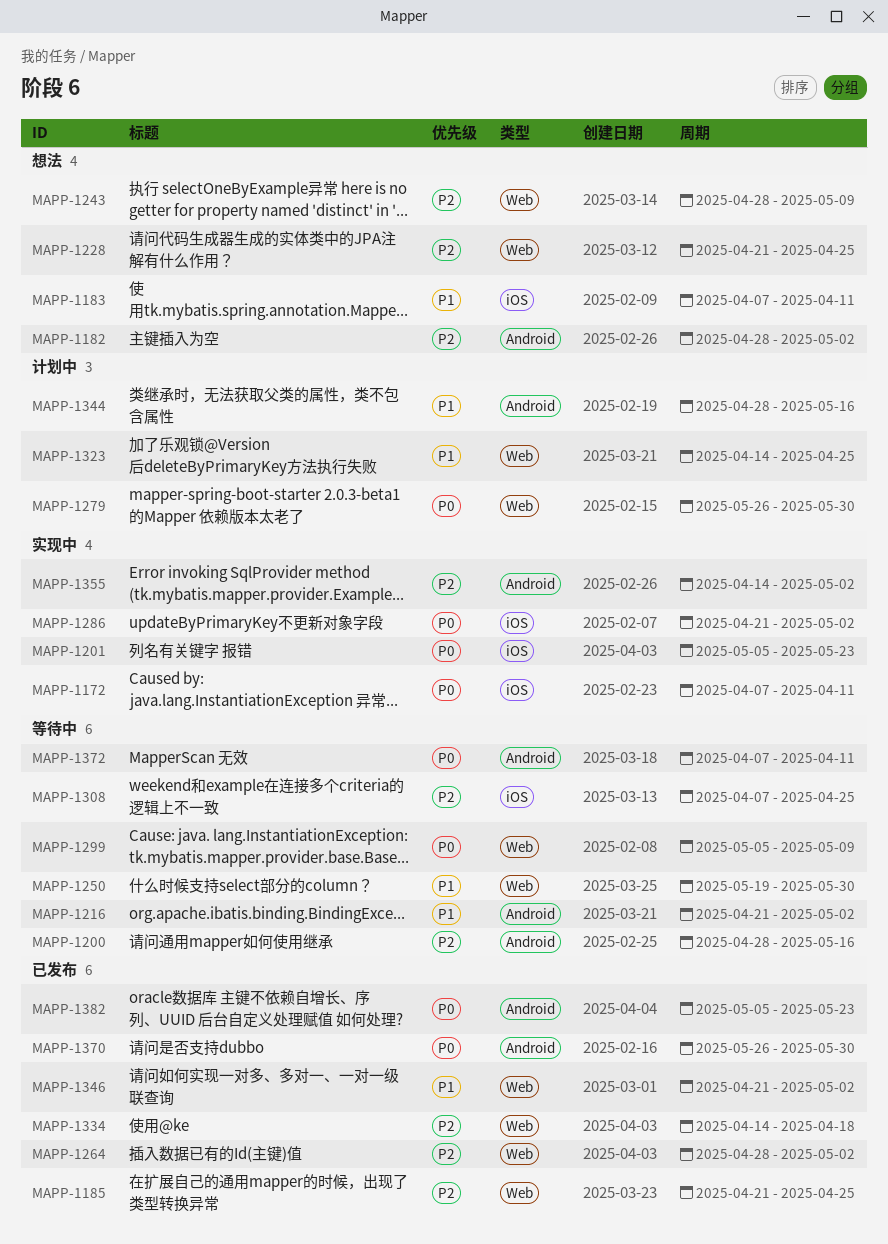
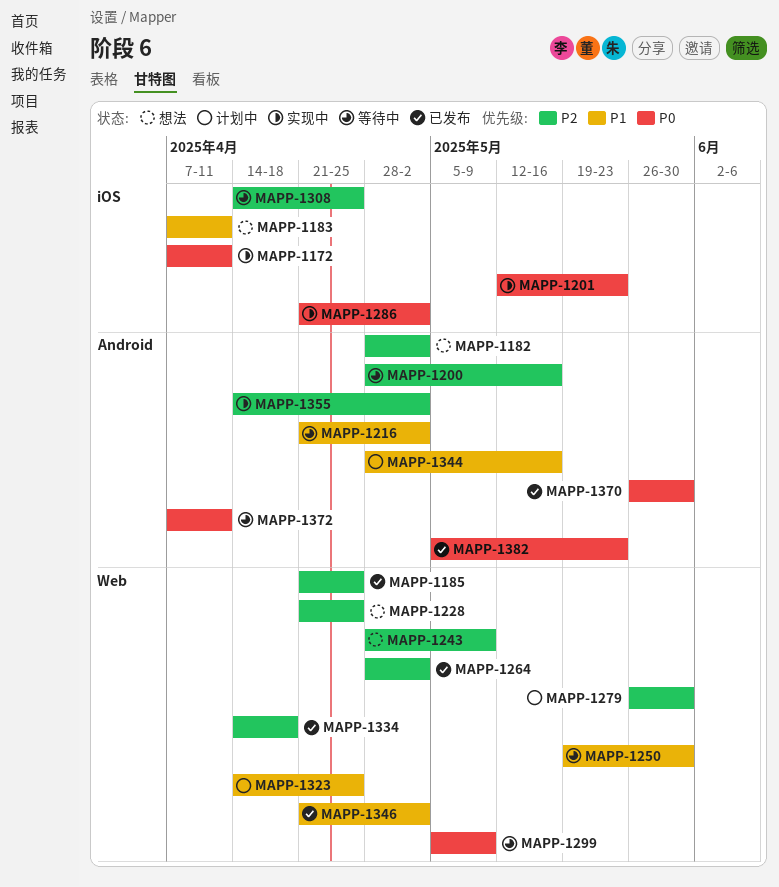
MAPP-1201, start: May 5 -> May 12
MAPP-1279, priority: P0 -> P2
MAPP-1308, start: Apr 7 -> Apr 14

